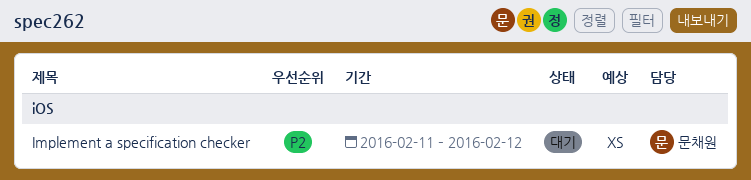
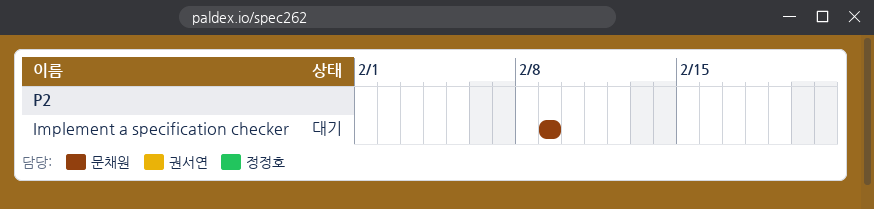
Implement a specification checker, start: Feb 11 -> Feb 9
Implement a specification checker, due: Feb 12 -> Feb 9

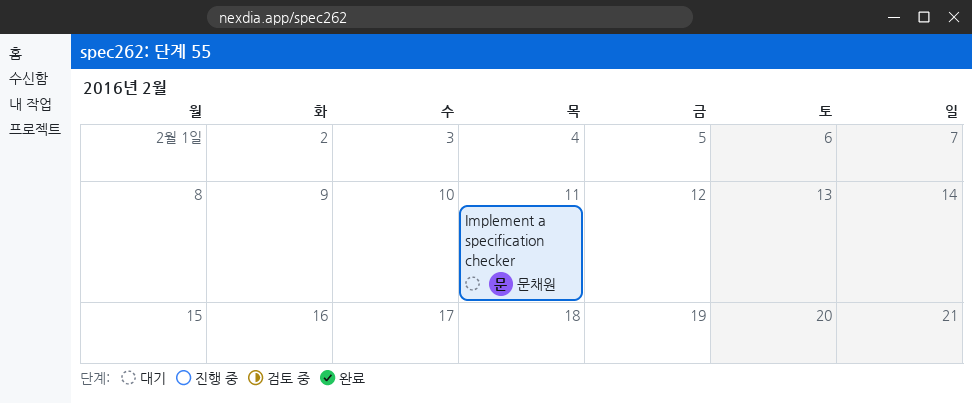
Implement a specification checker, due: Feb 9 -> Feb 11

